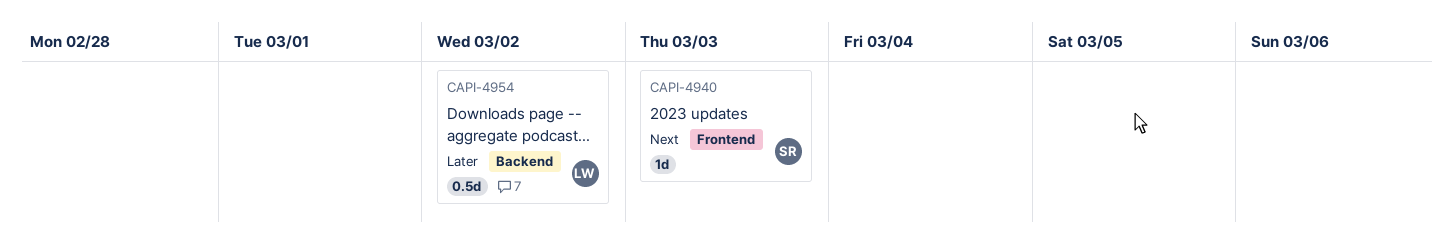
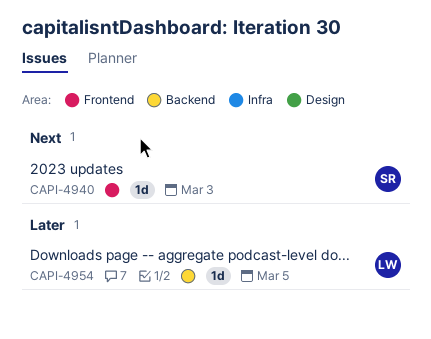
CAPI-4954, estimate: 0.5d -> 1d
CAPI-4954, due: Mar 2 -> Mar 5

